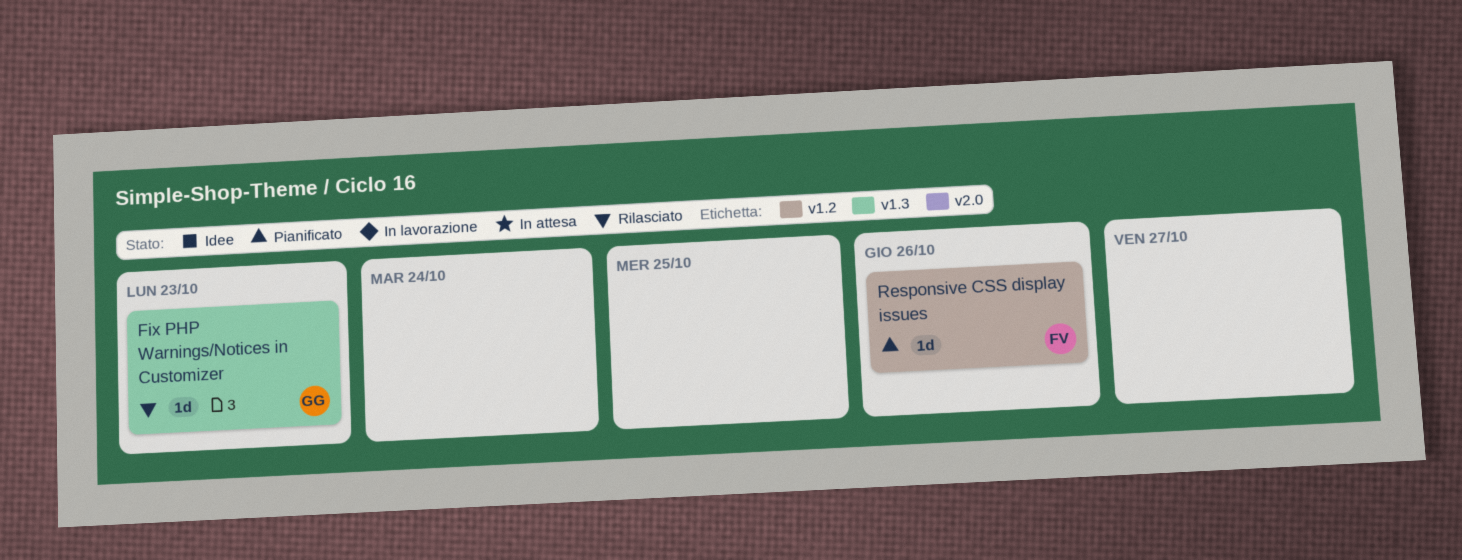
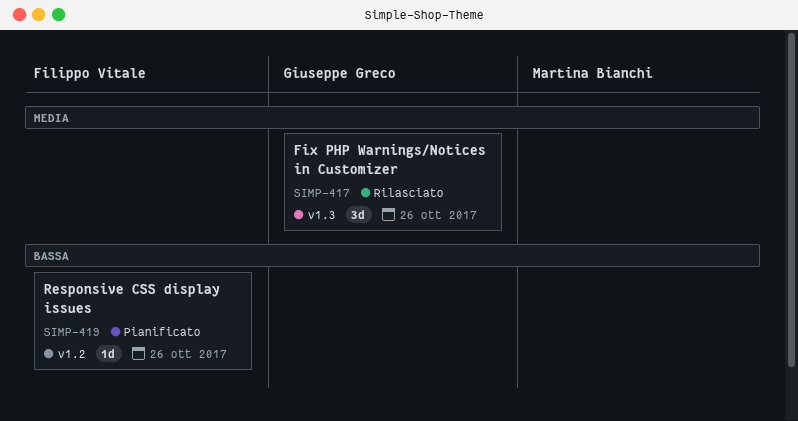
Fix PHP Warnings/Notices in Customizer, estimate: 1d -> 3d
Fix PHP Warnings/Notices in Customizer, due: Oct 23 -> Oct 26

